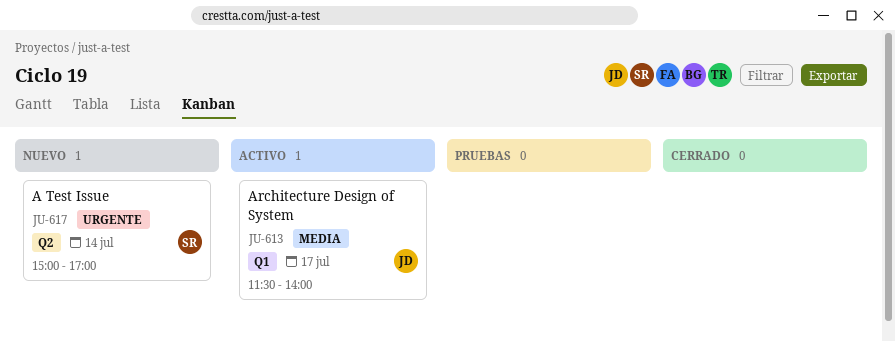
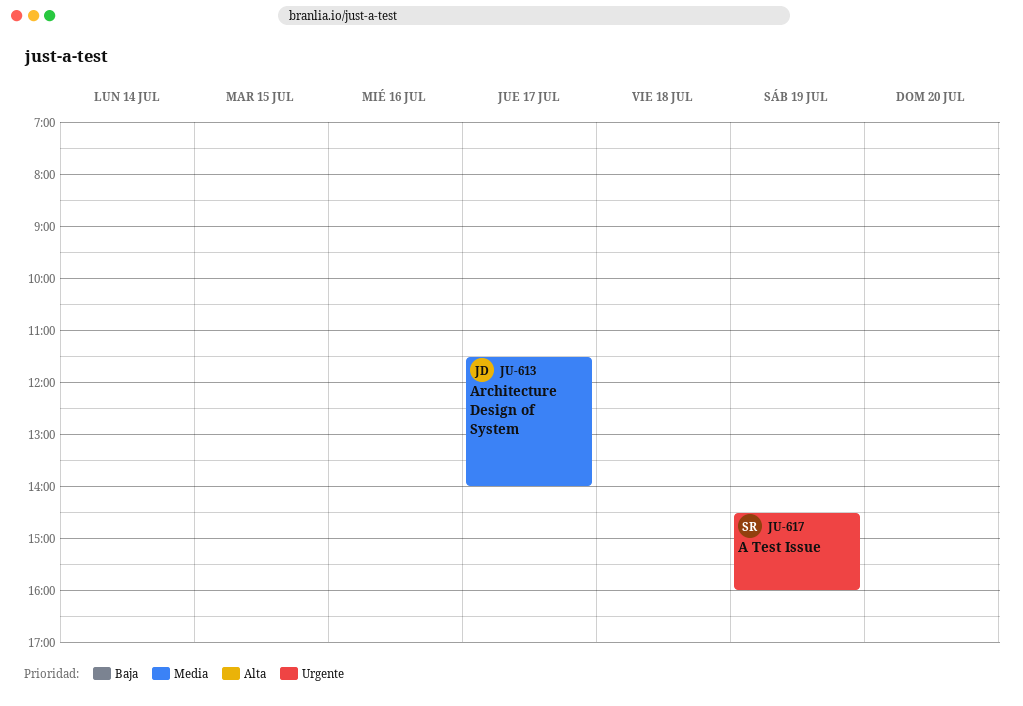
JU-617, day: Jul 14 -> Jul 19
JU-617, begins: 15:00 -> 14:30
JU-617, ends: 17:00 -> 16:00

